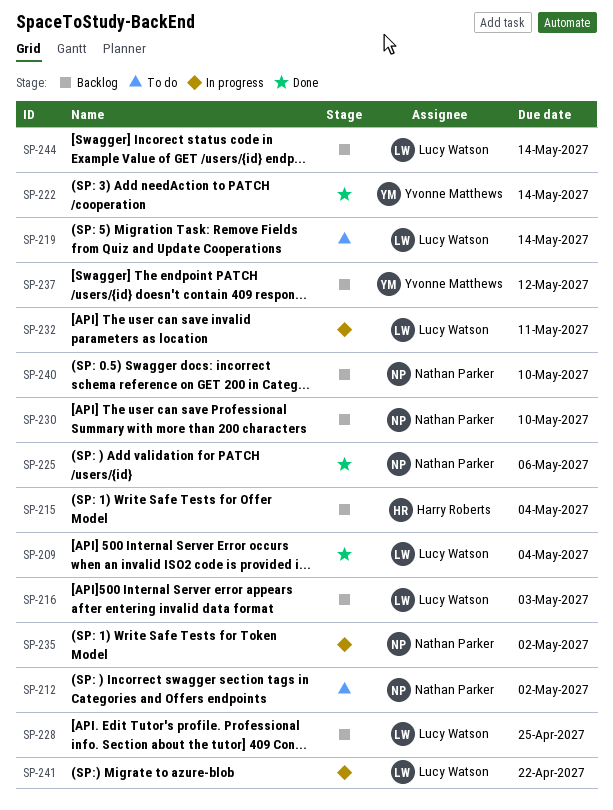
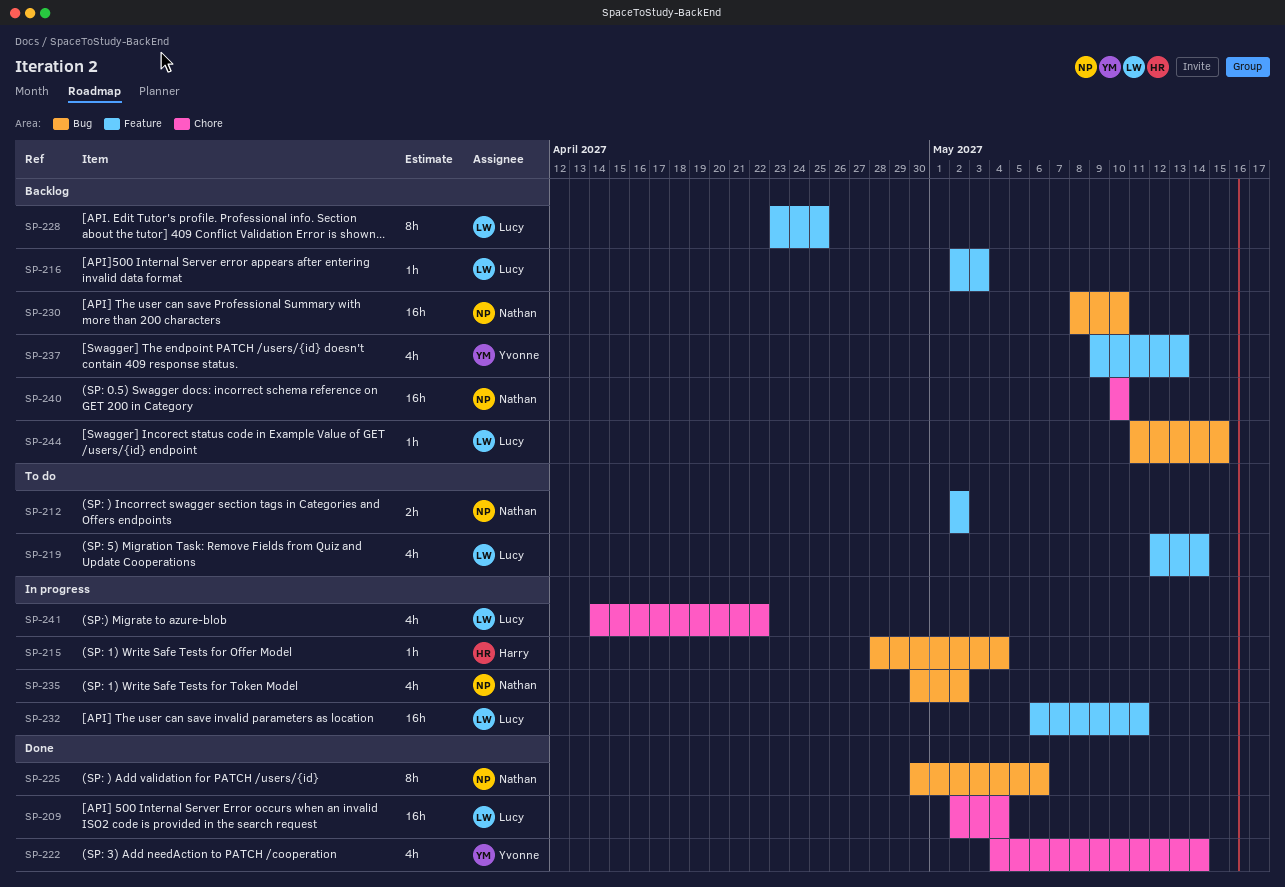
SP-215, status: Backlog -> In progress
SP-237, due: May 12 -> May 13
SP-244, due: May 14 -> May 15

